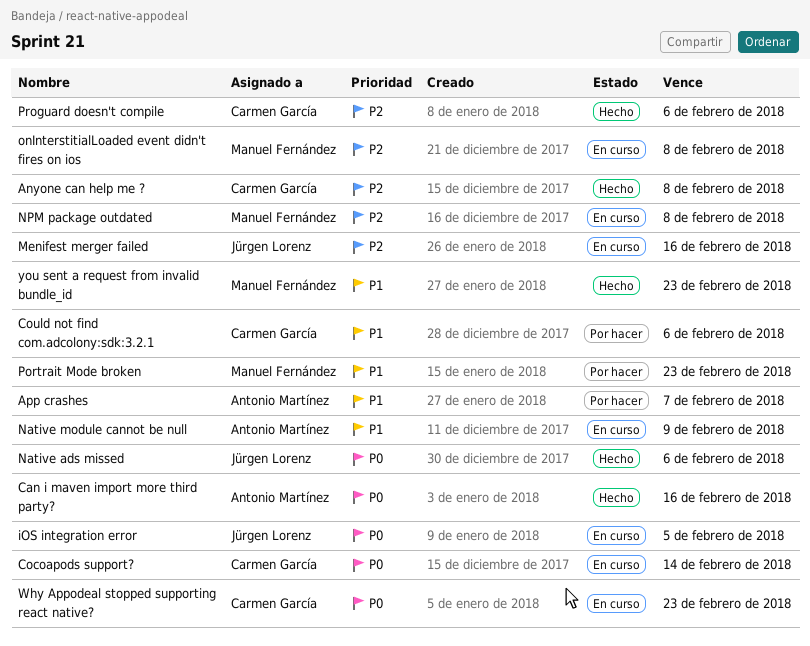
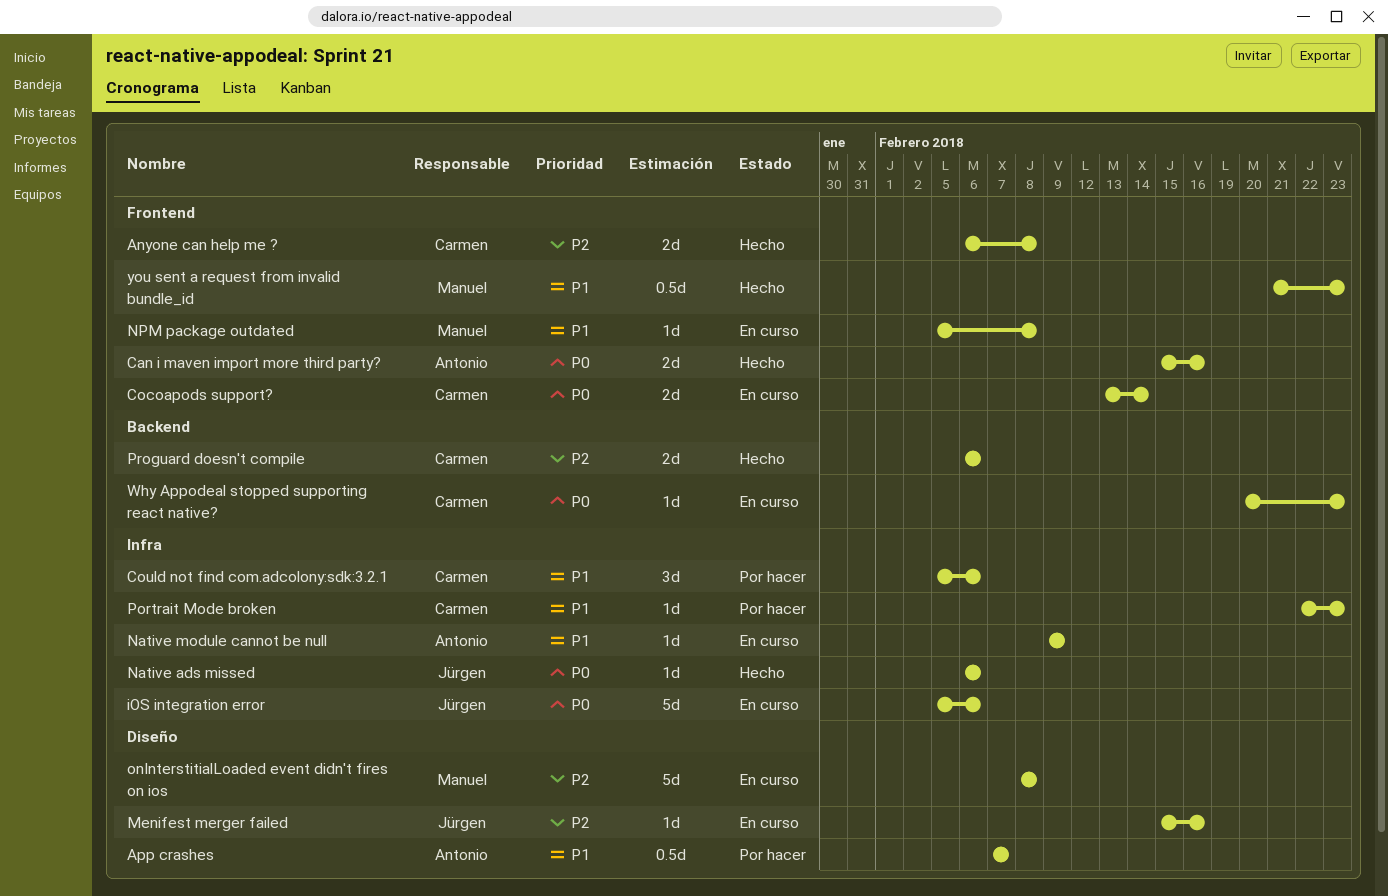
iOS integration error, due: Feb 5 -> Feb 6
NPM package outdated, priority: P2 -> P1
Portrait Mode broken, owner: Manuel Fernández -> Carmen García

